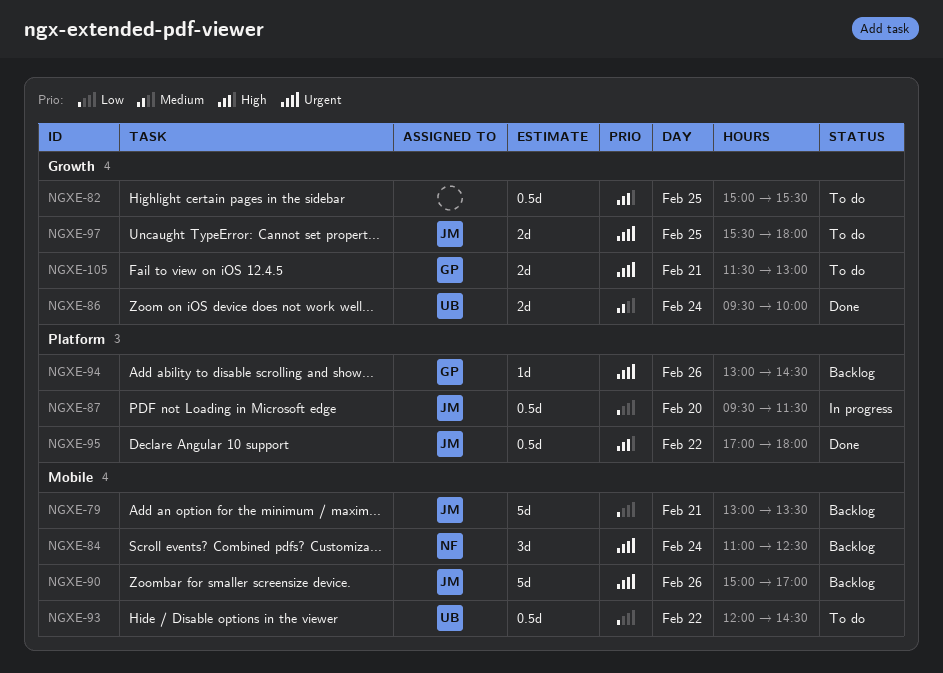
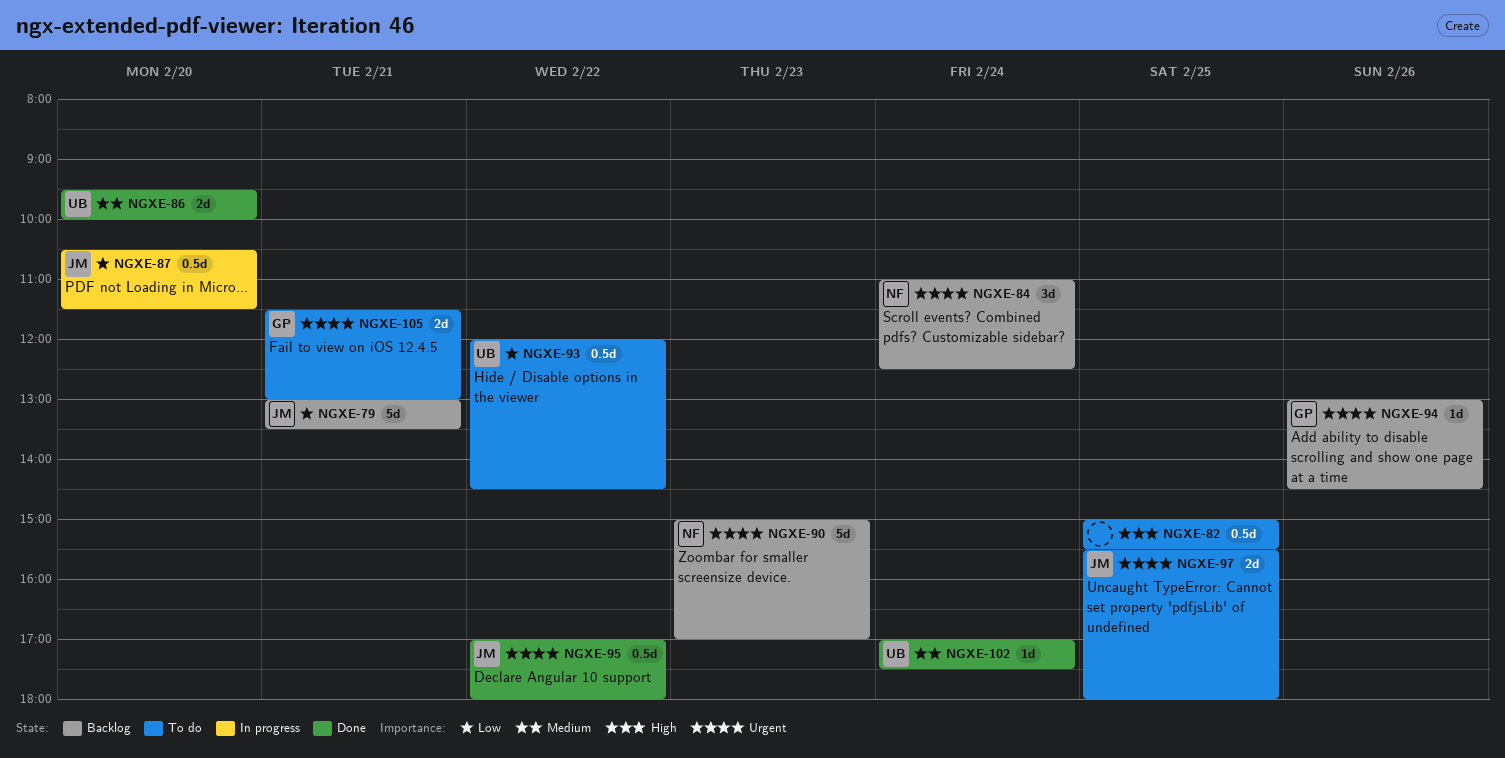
NGXE-86, day: Feb 24 -> Feb 20
NGXE-87, begins: 09:30 -> 10:30
NGXE-90, owner: JM -> NF
NGXE-90, day: Feb 26 -> Feb 23
NGXE-95, priority: High -> Urgent
NGXE-102: none -> present

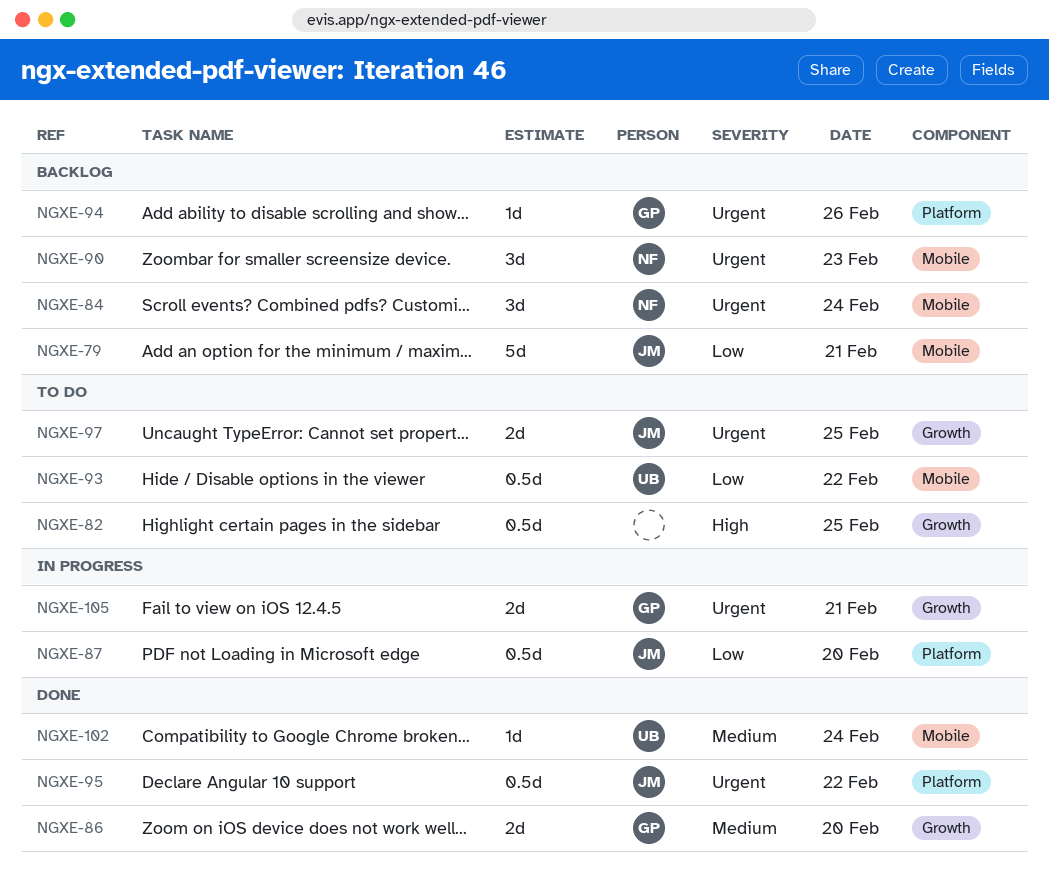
NGXE-86, owner: UB -> GP
NGXE-90, estimate: 5d -> 3d
NGXE-105, status: To do -> In progress

